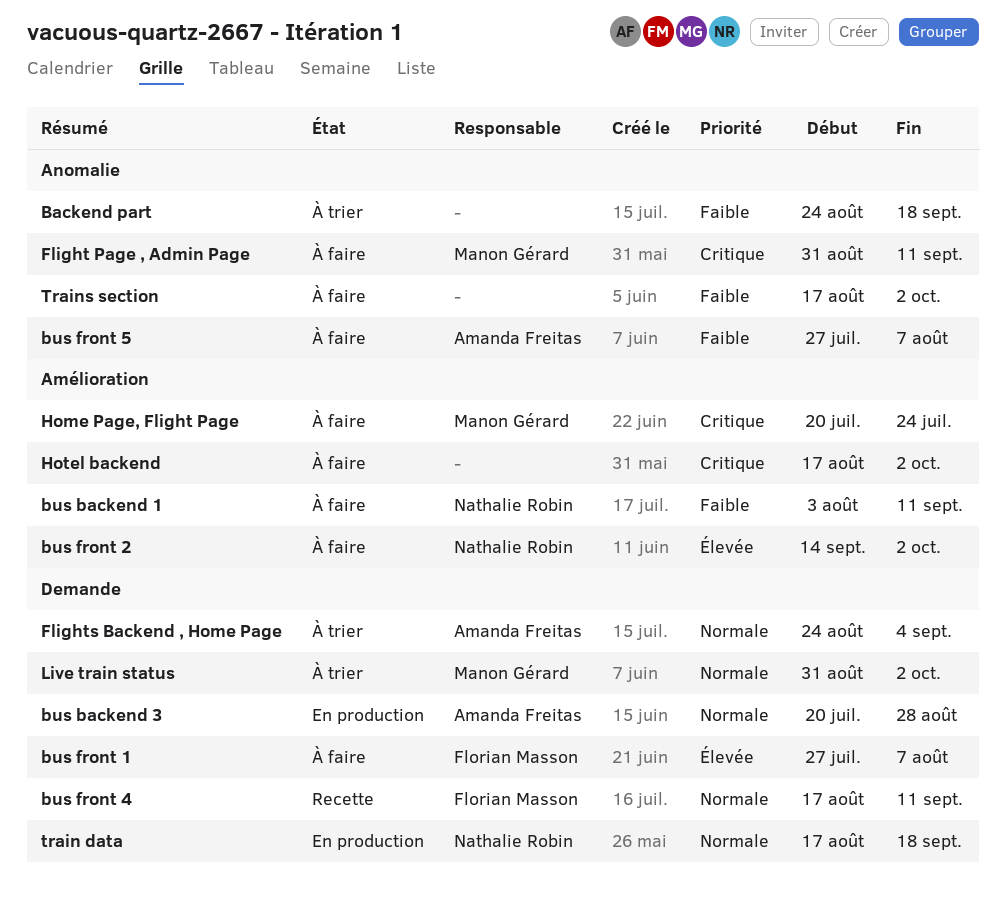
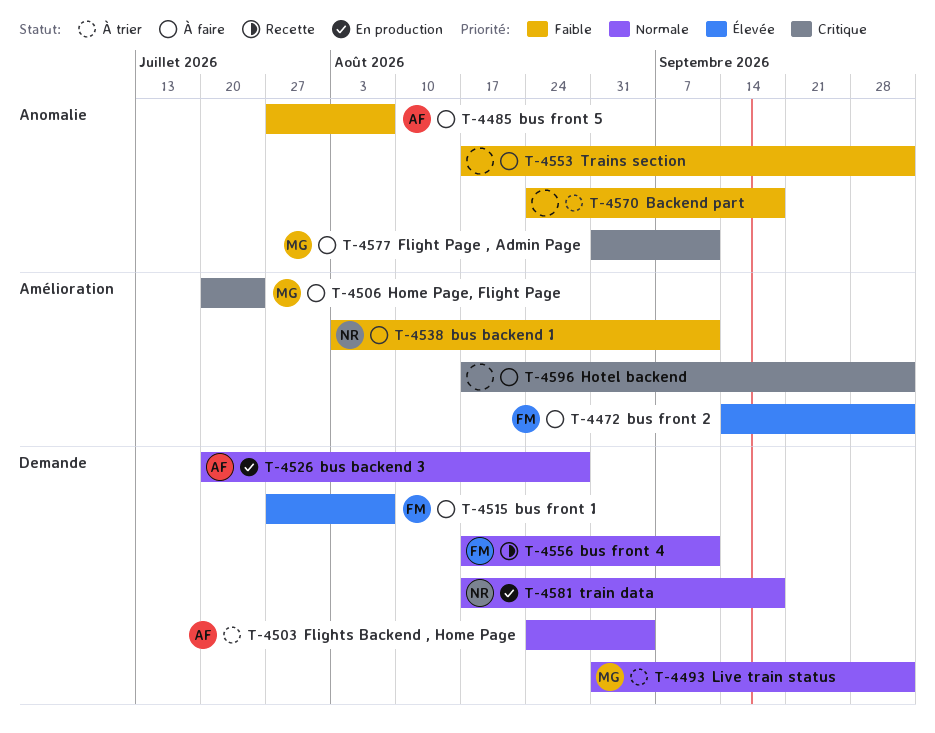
bus front 2, owner: Nathalie Robin -> Florian Masson

